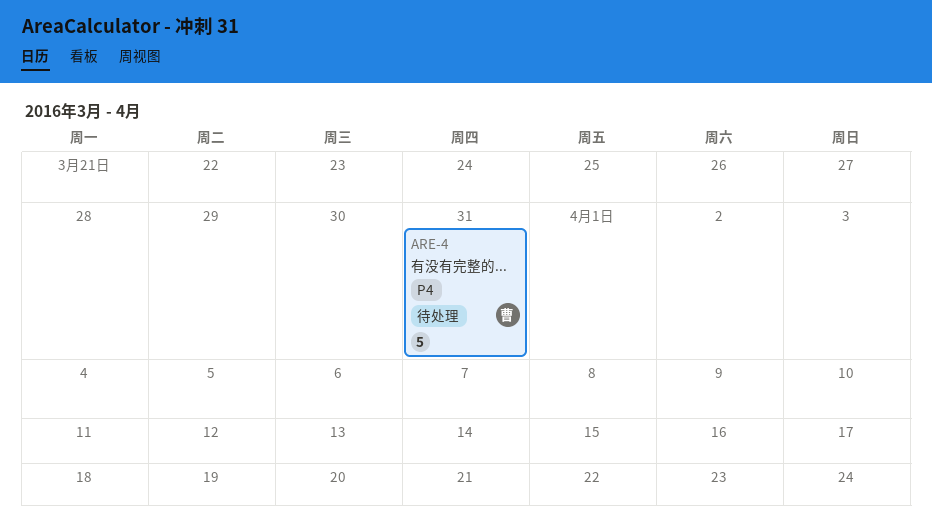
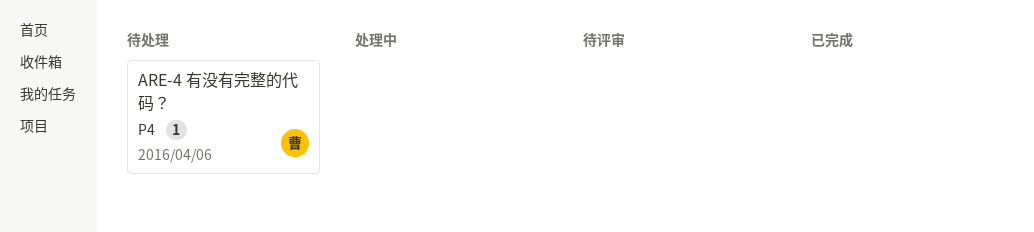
ARE-4, estimate: 5 -> 1
ARE-4, due: Mar 31 -> Apr 6

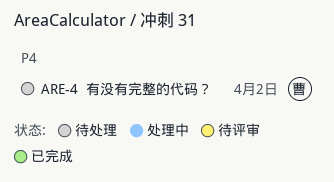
ARE-4, due: Apr 6 -> Apr 2

